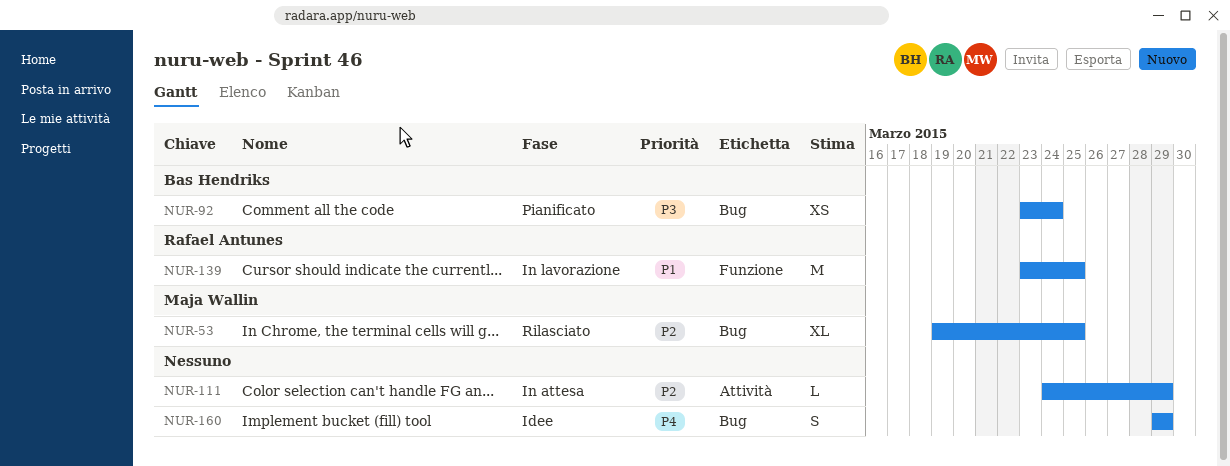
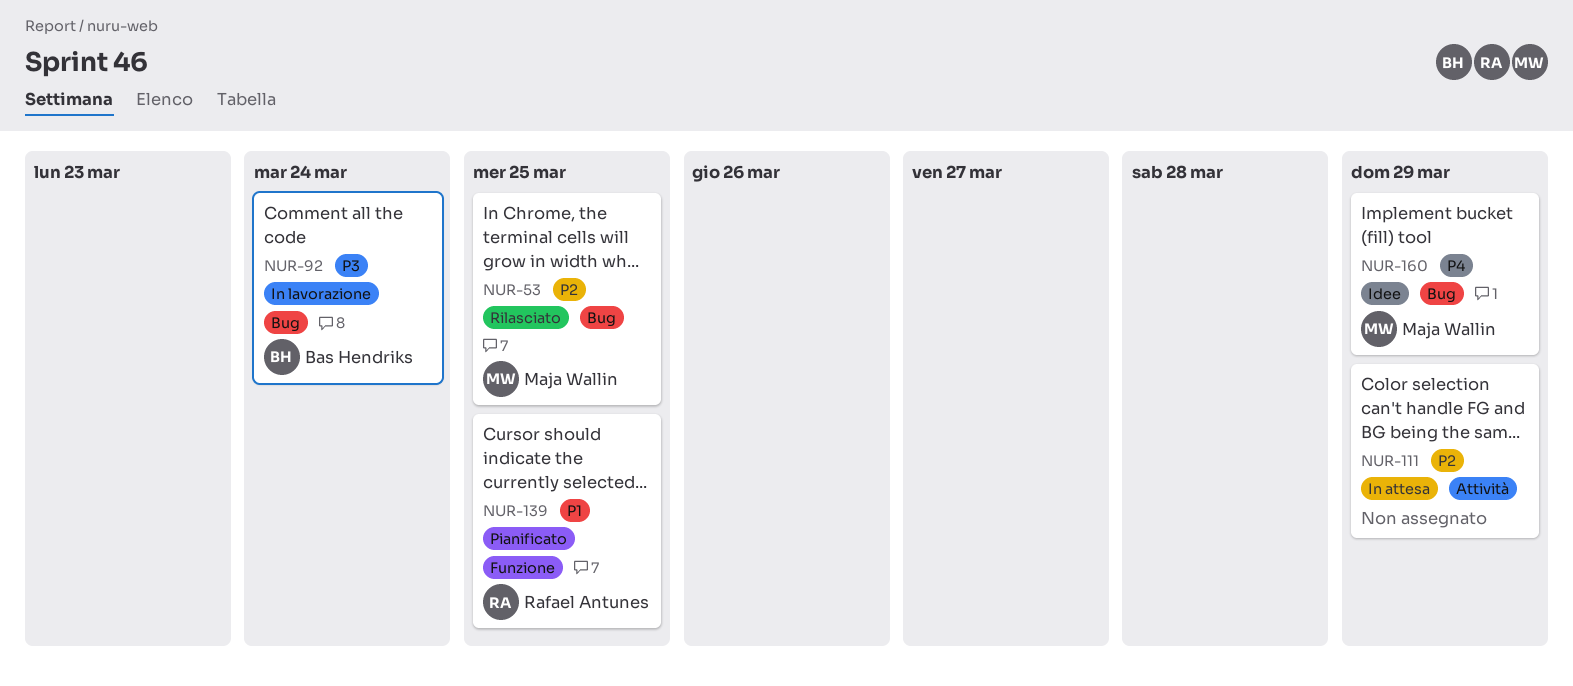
NUR-92, status: Pianificato -> In lavorazione
NUR-139, status: In lavorazione -> Pianificato
NUR-160, owner: none -> Maja Wallin

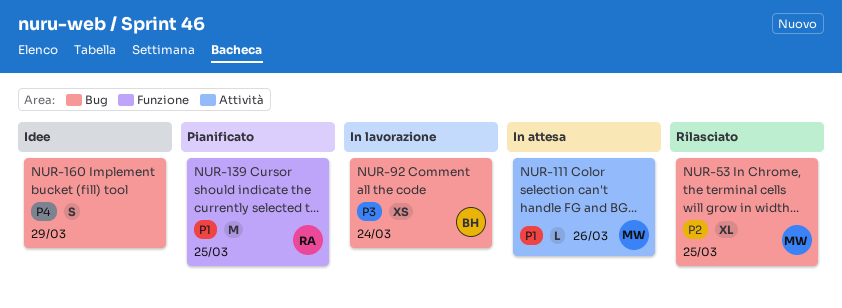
NUR-111, owner: none -> Maja Wallin
NUR-111, priority: P2 -> P1
NUR-111, due: Mar 29 -> Mar 26
NUR-160, owner: Maja Wallin -> none

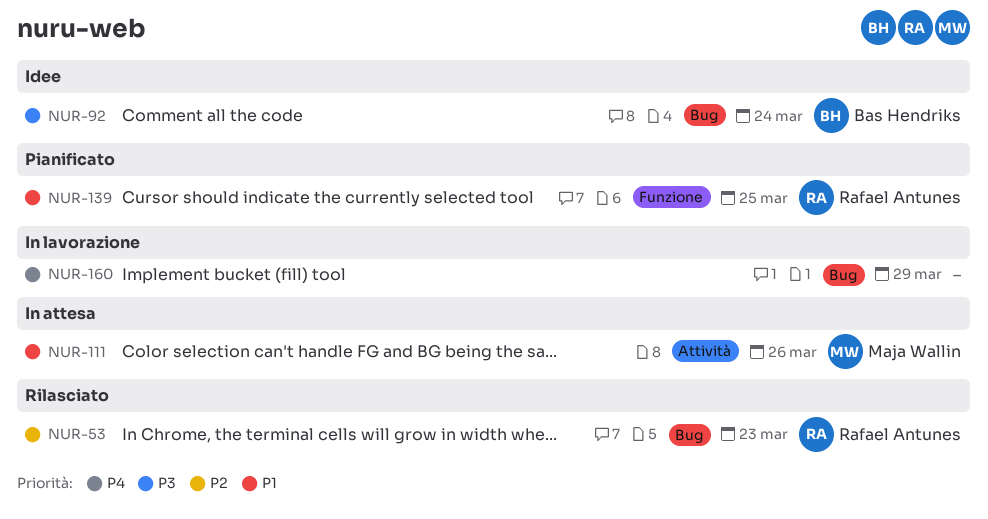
NUR-53, owner: Maja Wallin -> Rafael Antunes
NUR-53, due: Mar 25 -> Mar 23
NUR-92, status: In lavorazione -> Idee
NUR-160, status: Idee -> In lavorazione

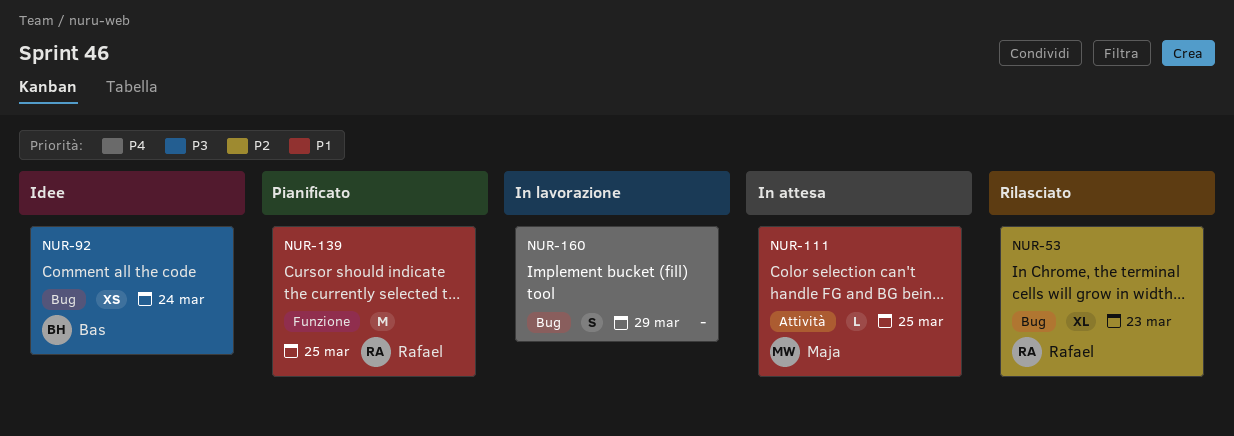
NUR-111, due: Mar 26 -> Mar 25

